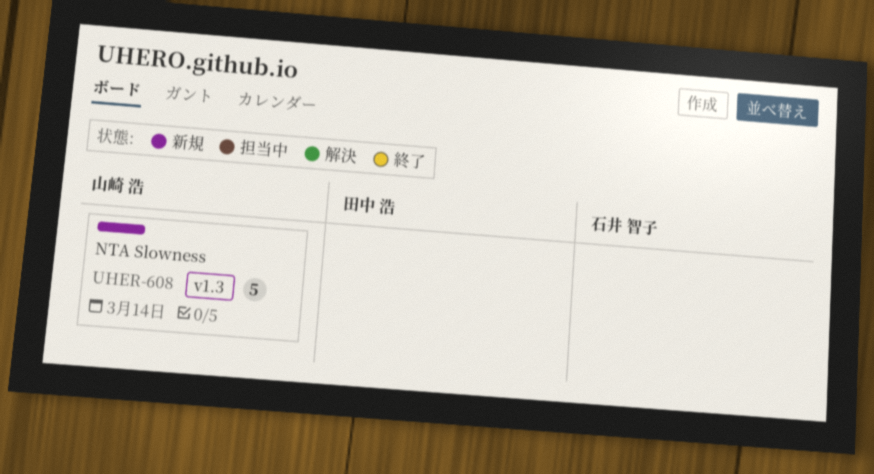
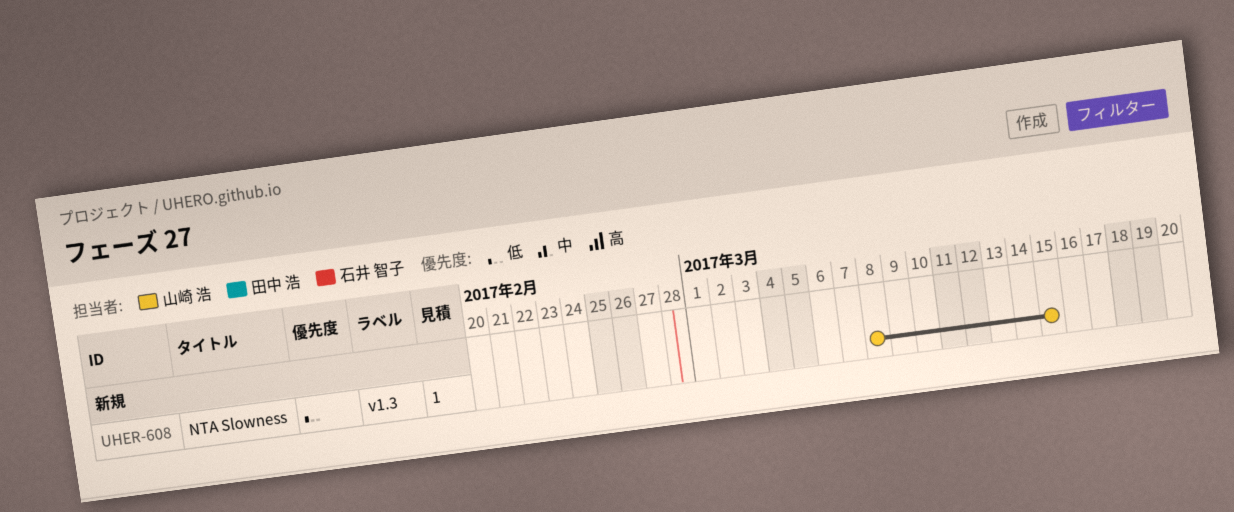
UHER-608, estimate: 5 -> 1
UHER-608, due: Mar 14 -> Mar 15

